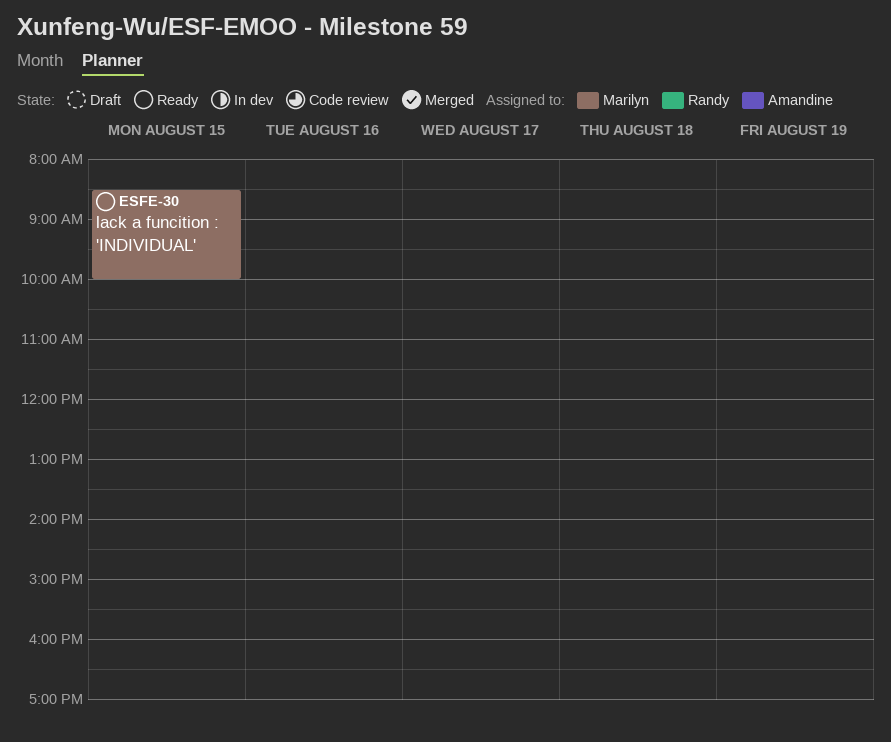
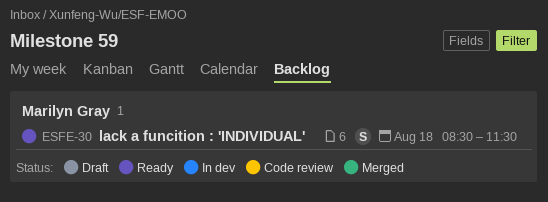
ESFE-30, day: Aug 15 -> Aug 18
ESFE-30, ends: 10:00 -> 11:30

